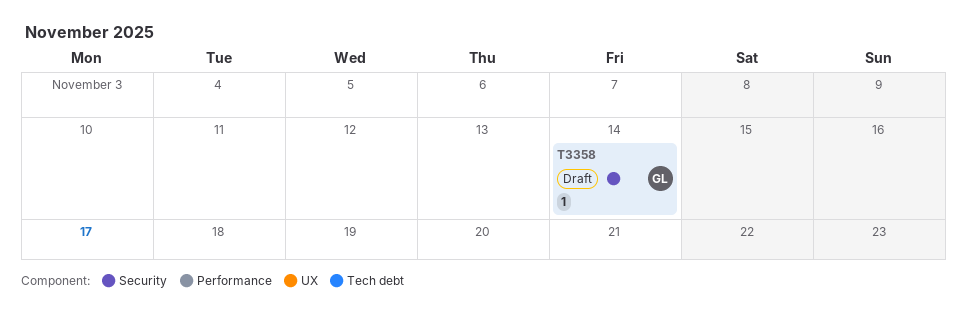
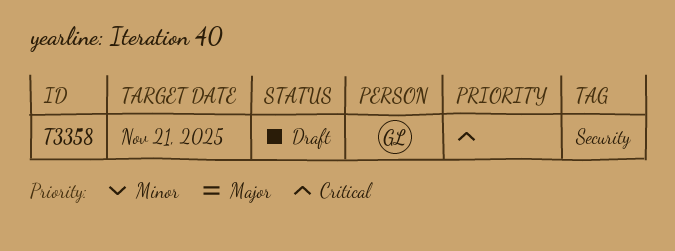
T3358, due: Nov 14 -> Nov 21

